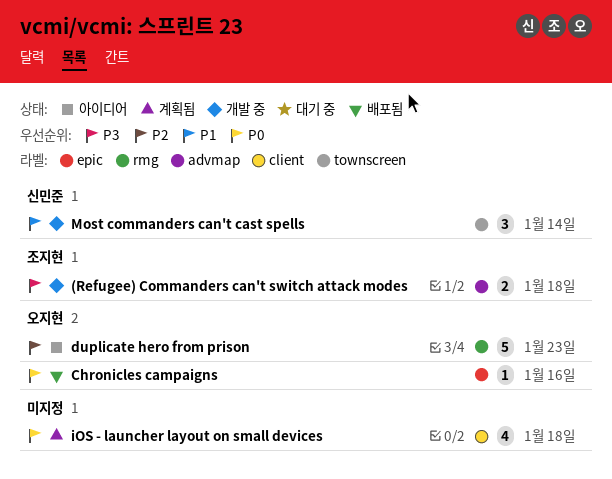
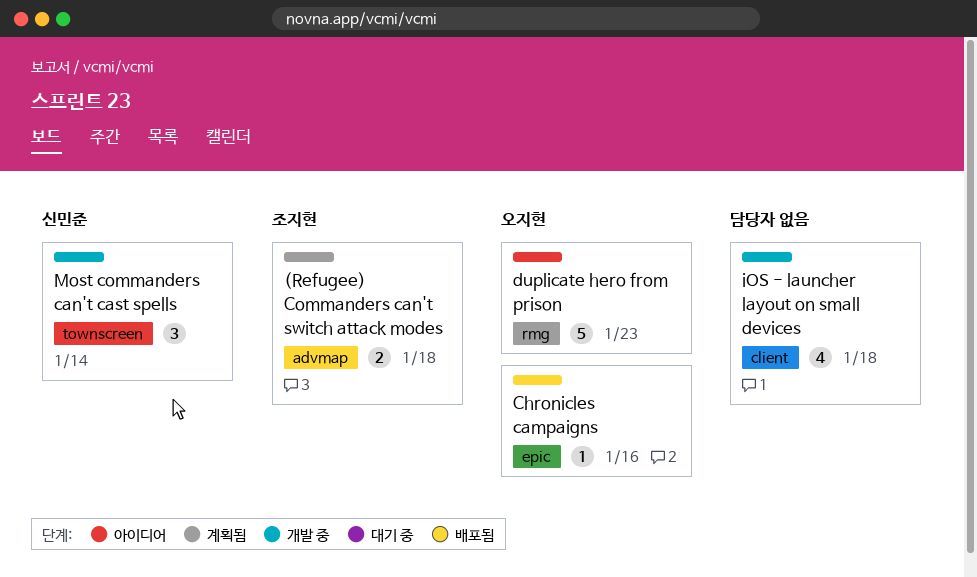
(Refugee) Commanders can't switch attack modes, status: 개발 중 -> 계획됨
iOS - launcher layout on small devices, status: 계획됨 -> 개발 중

